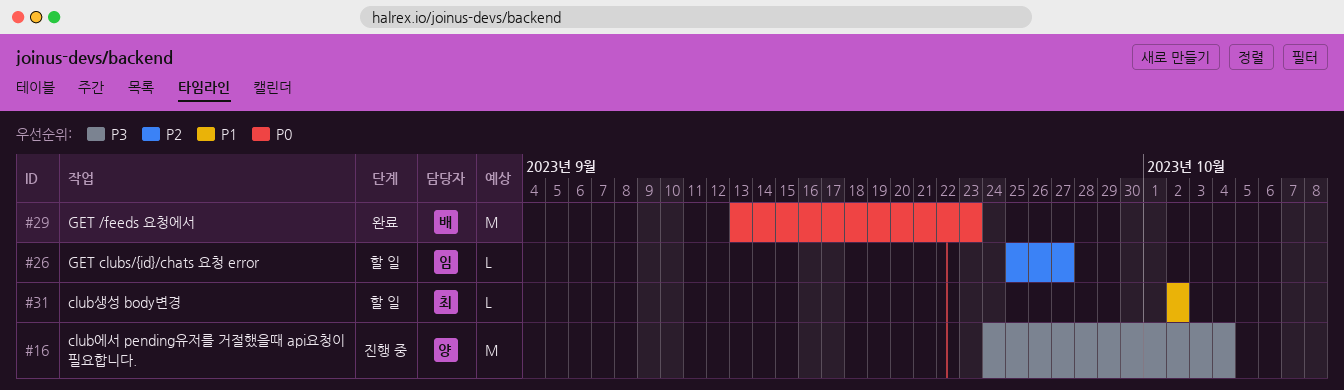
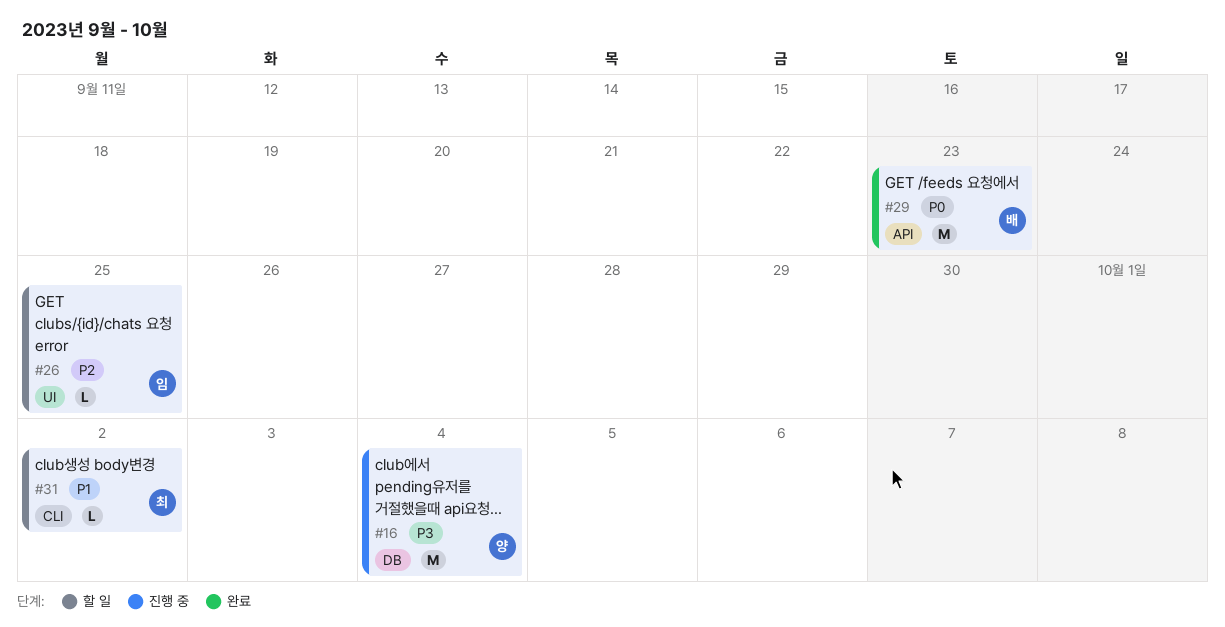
#26, due: Sep 27 -> Sep 25

